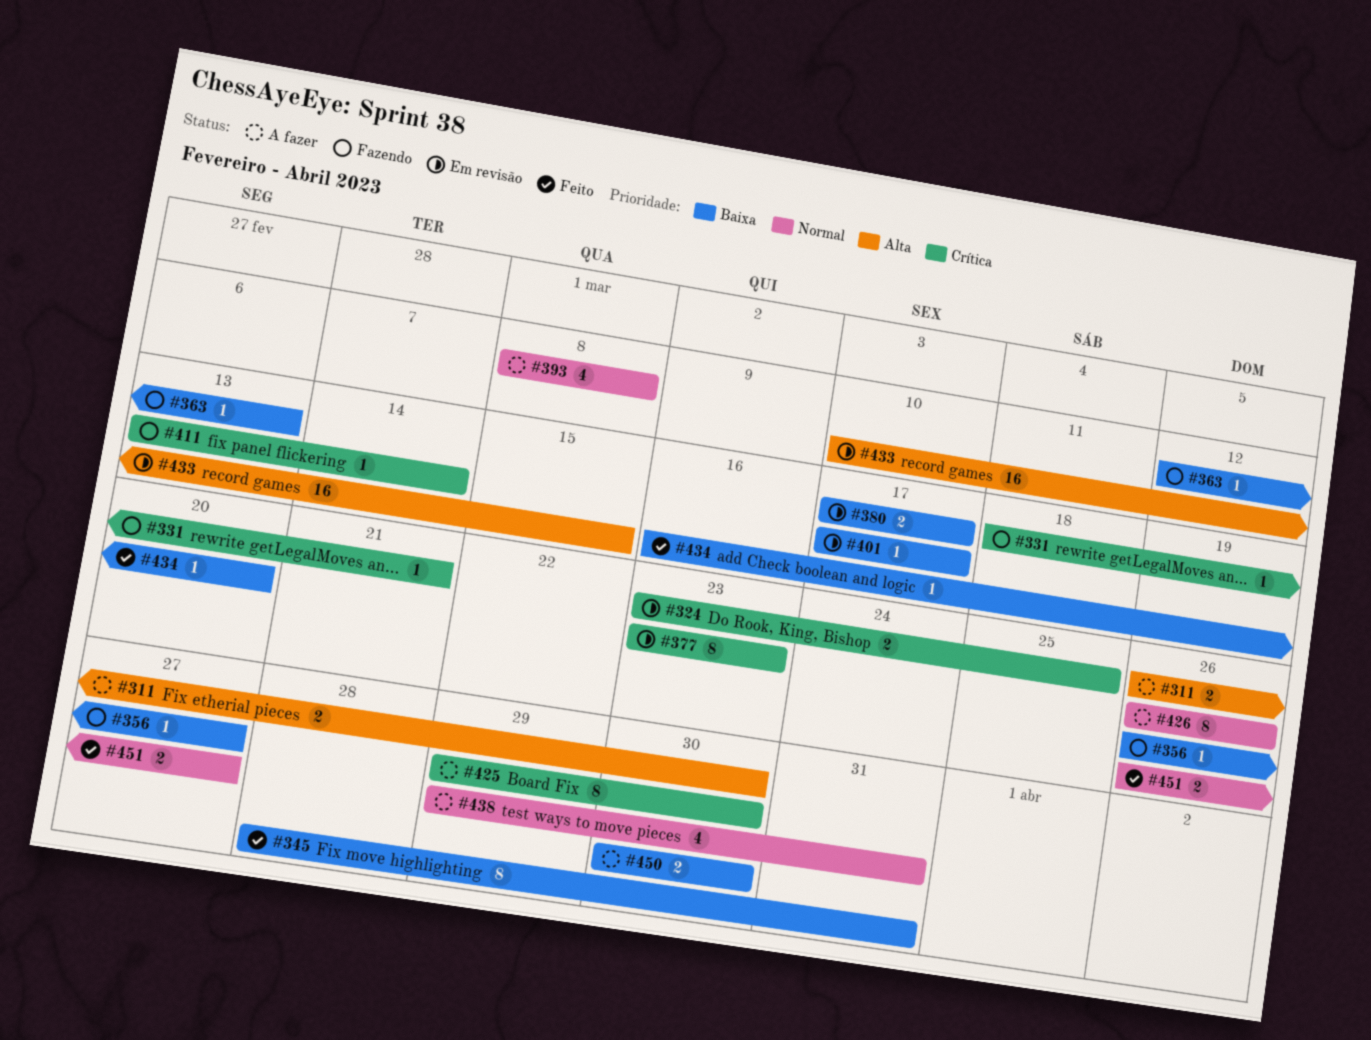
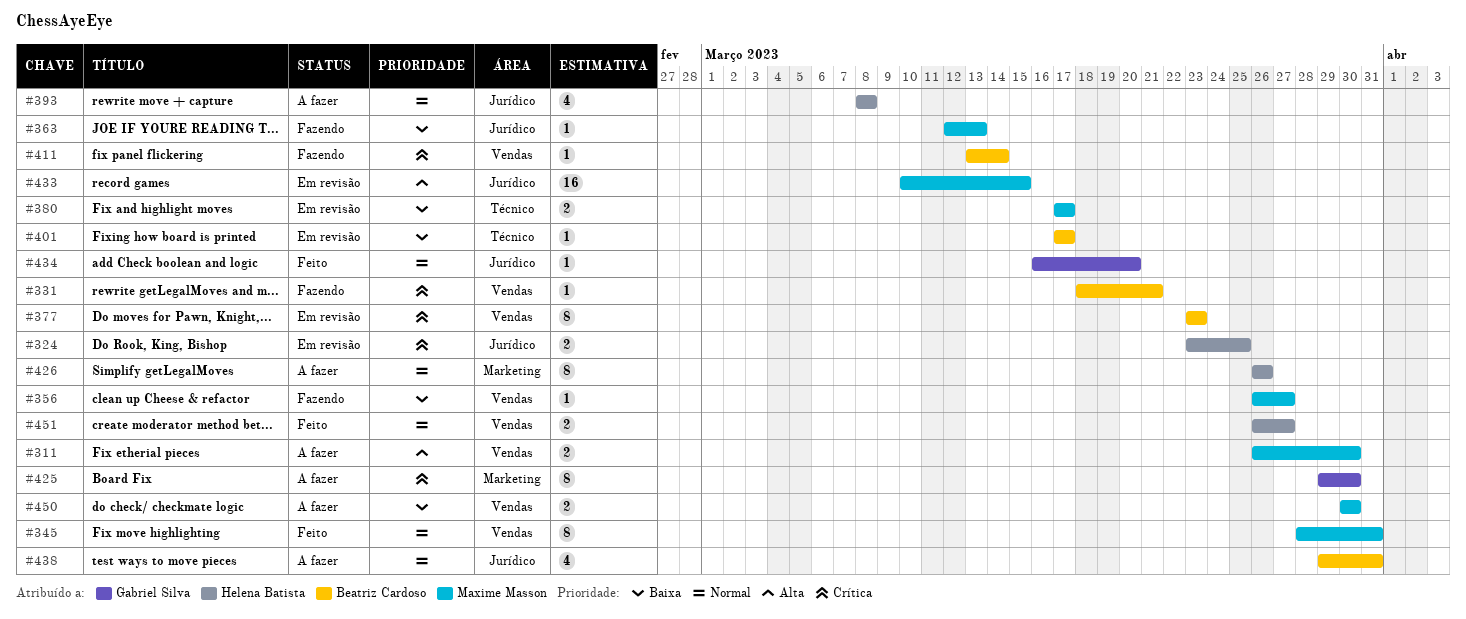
#345, priority: Baixa -> Normal
#434, priority: Baixa -> Normal

